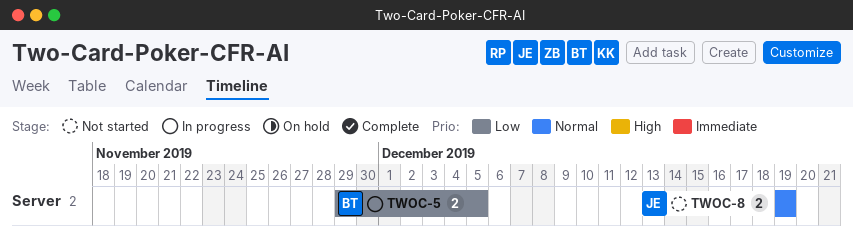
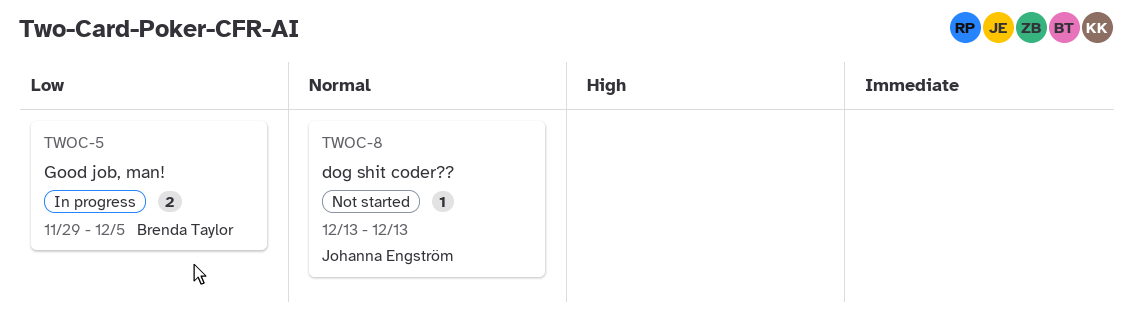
TWOC-8, estimate: 2 -> 1
TWOC-8, start: Dec 19 -> Dec 13
TWOC-8, due: Dec 19 -> Dec 13

